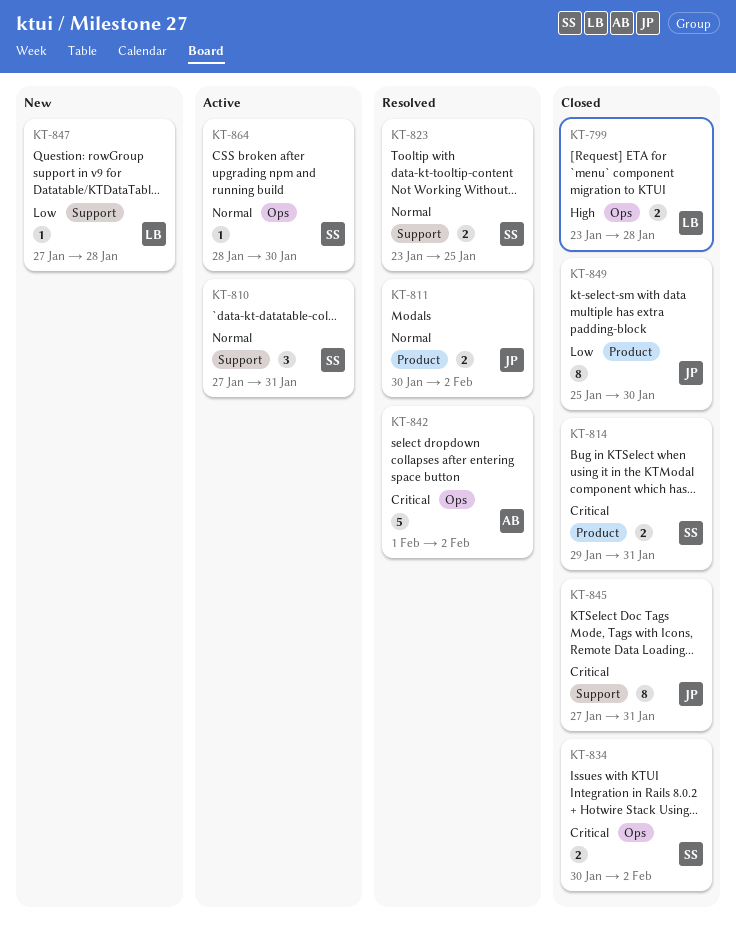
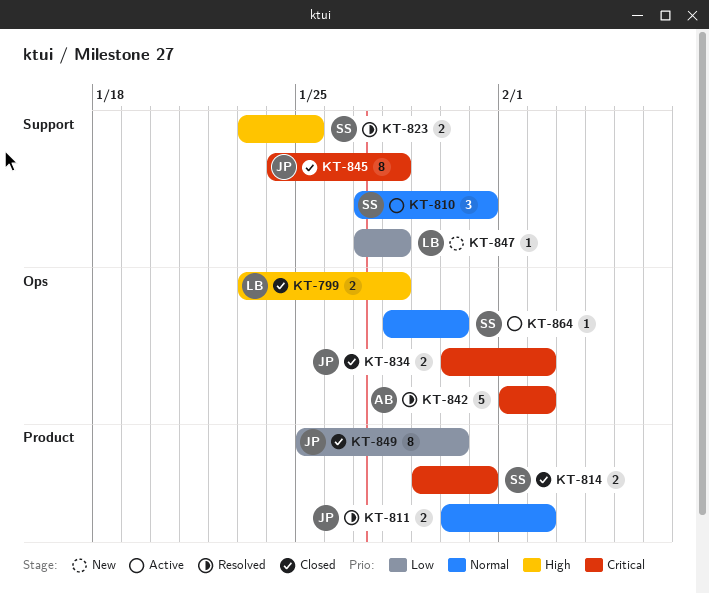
KT-823, priority: Normal -> High
KT-834, owner: SS -> JP
KT-845, start: Jan 27 -> Jan 24
KT-845, due: Jan 31 -> Jan 28

